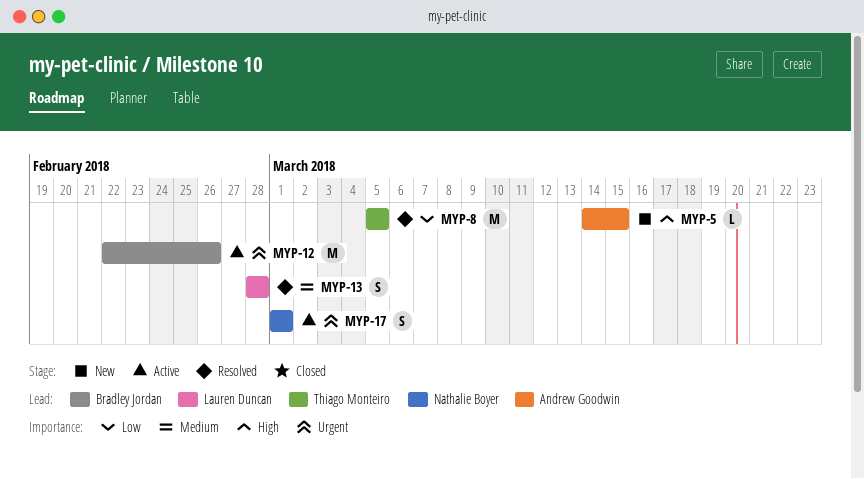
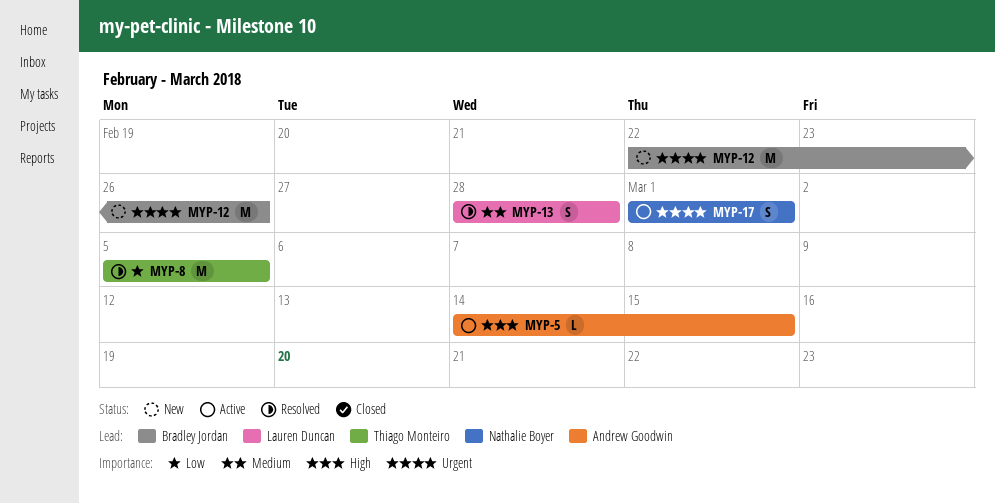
MYP-5, status: New -> Active
MYP-12, status: Active -> New

